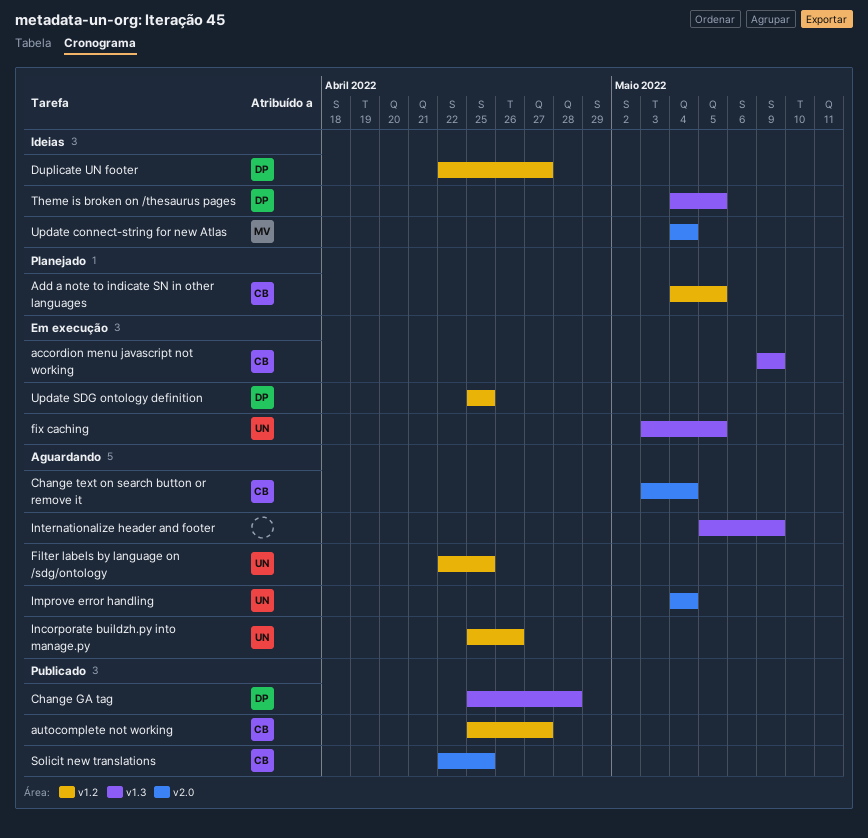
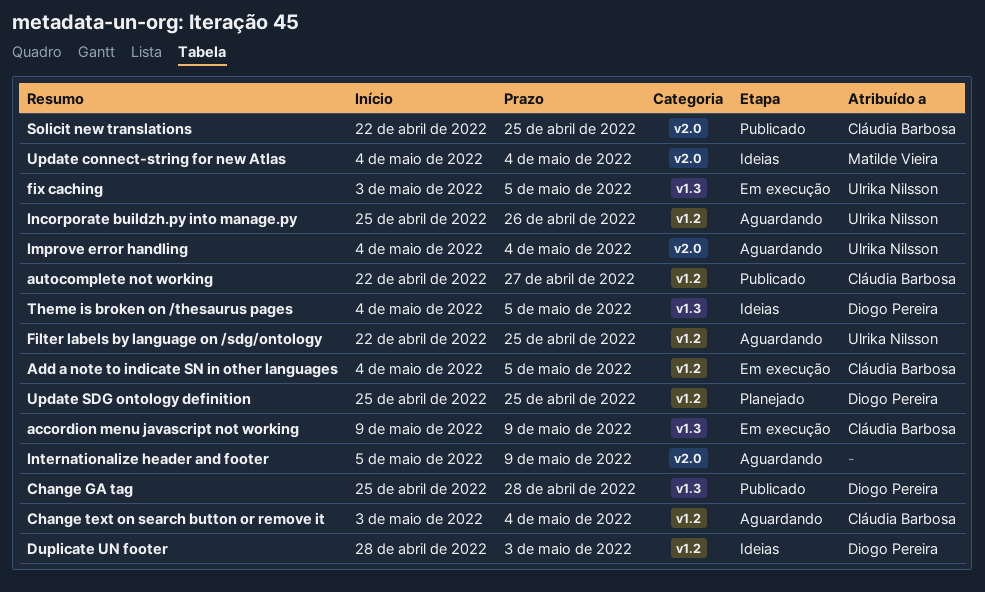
Add a note to indicate SN in other languages, status: Planejado -> Em execução
autocomplete not working, start: Apr 25 -> Apr 22
Change text on search button or remove it, label: v2.0 -> v1.2
Duplicate UN footer, start: Apr 22 -> Apr 28
Duplicate UN footer, due: Apr 27 -> May 3
Internationalize header and footer, label: v1.3 -> v2.0
Update SDG ontology definition, status: Em execução -> Planejado

